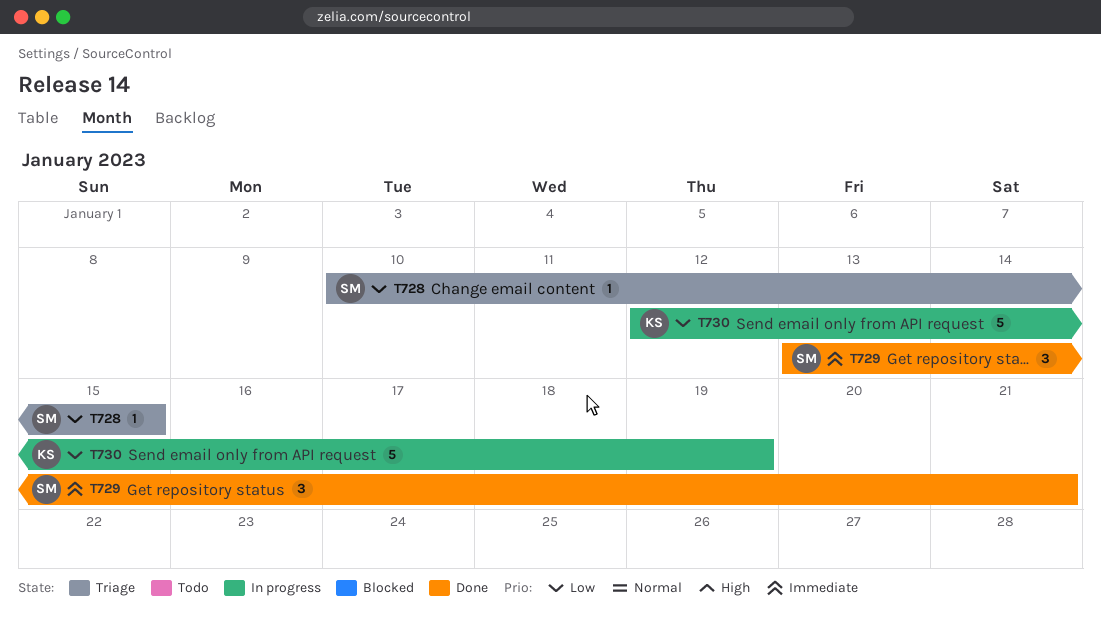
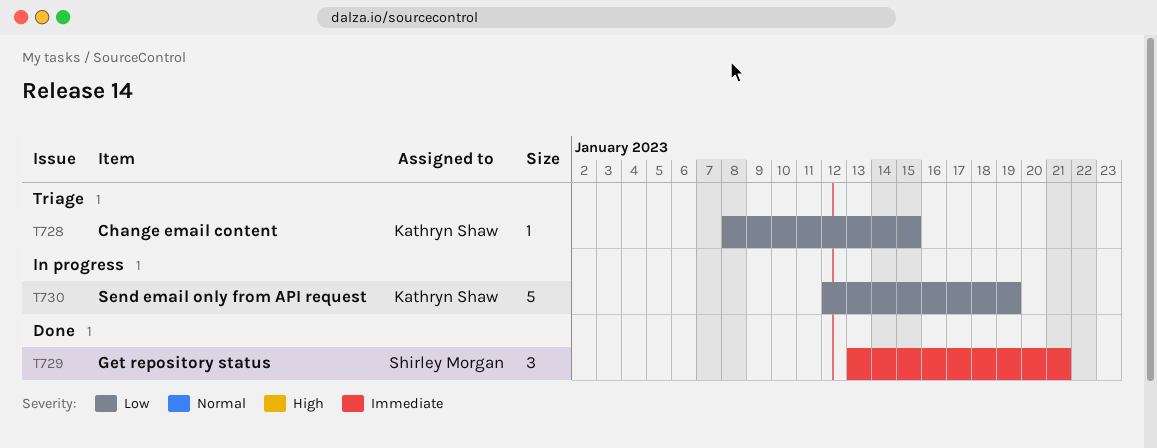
T728, owner: Shirley Morgan -> Kathryn Shaw
T728, start: Jan 10 -> Jan 8

